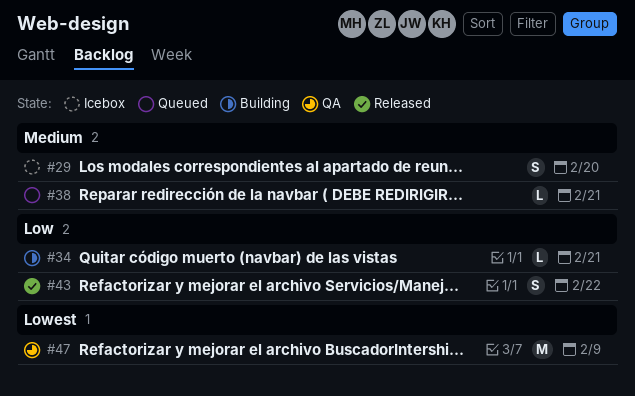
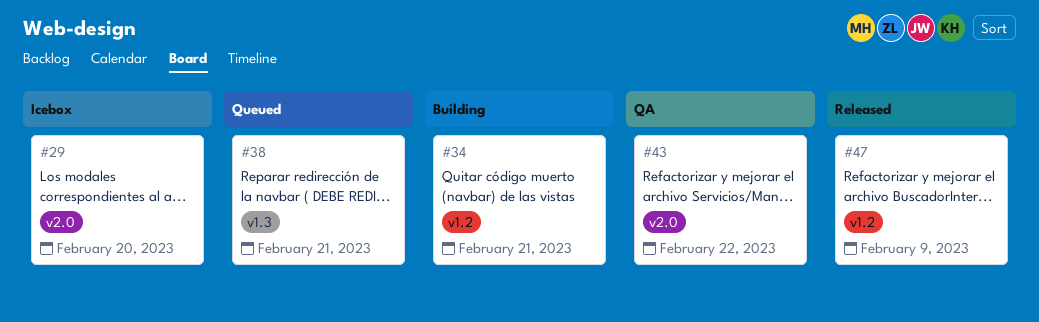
#43, status: Released -> QA
#47, status: QA -> Released

